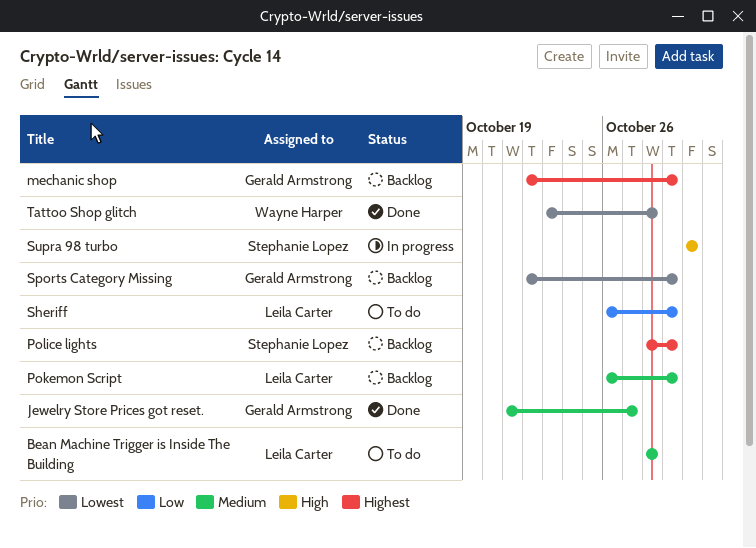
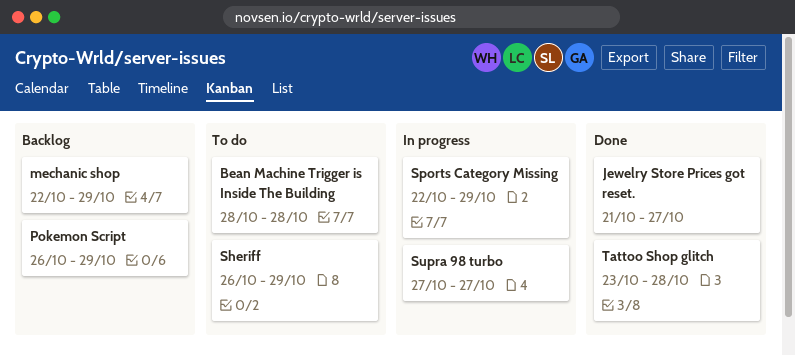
Police lights: present -> none
Sports Category Missing, status: Backlog -> In progress
Supra 98 turbo, start: Oct 30 -> Oct 27
Supra 98 turbo, due: Oct 30 -> Oct 27

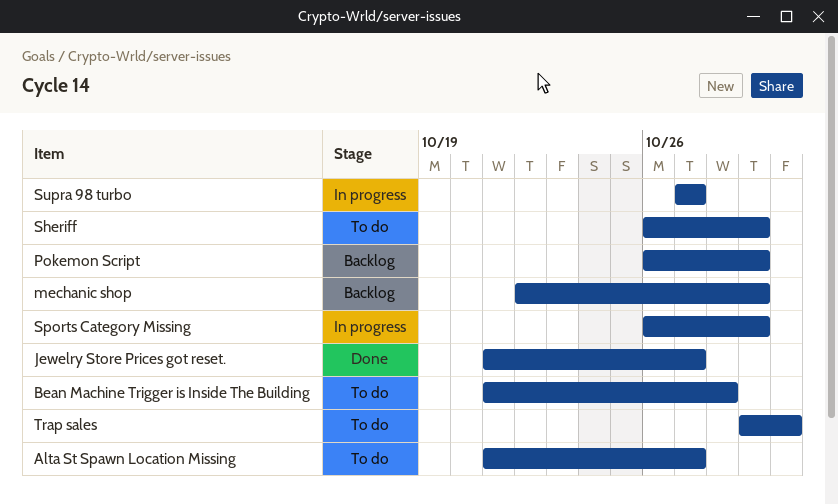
Alta St Spawn Location Missing: none -> present
Bean Machine Trigger is Inside The Building, start: Oct 28 -> Oct 21
Sports Category Missing, start: Oct 22 -> Oct 26
Tattoo Shop glitch: present -> none
Trap sales: none -> present

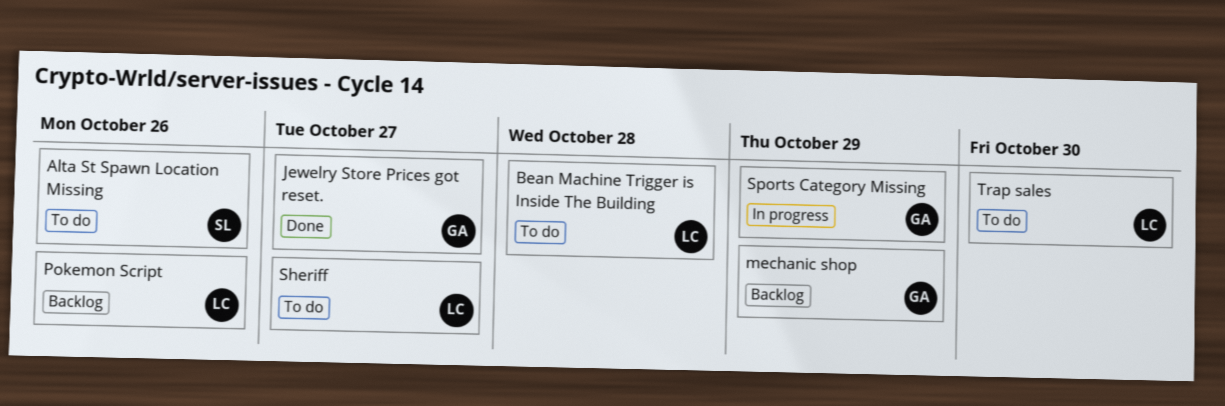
Alta St Spawn Location Missing, due: Oct 27 -> Oct 26
Pokemon Script, due: Oct 29 -> Oct 26
Sheriff, due: Oct 29 -> Oct 27
Supra 98 turbo: present -> none

